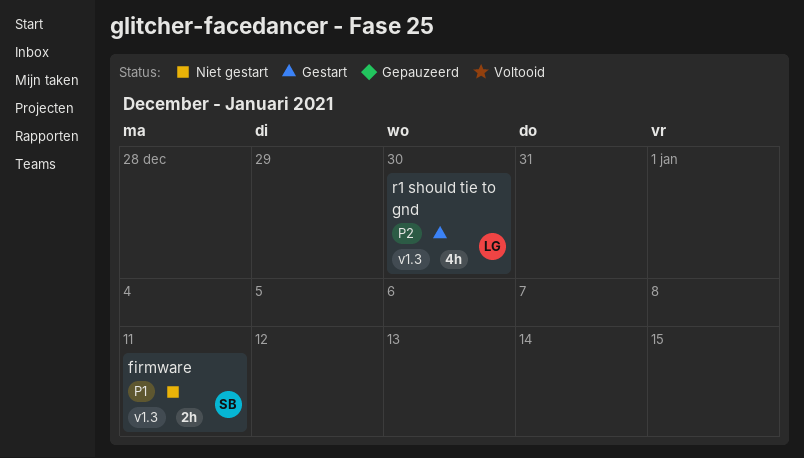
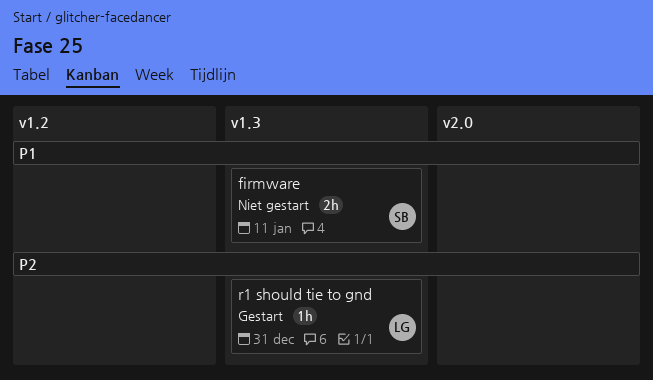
r1 should tie to gnd, estimate: 4h -> 1h
r1 should tie to gnd, due: Dec 30 -> Dec 31

